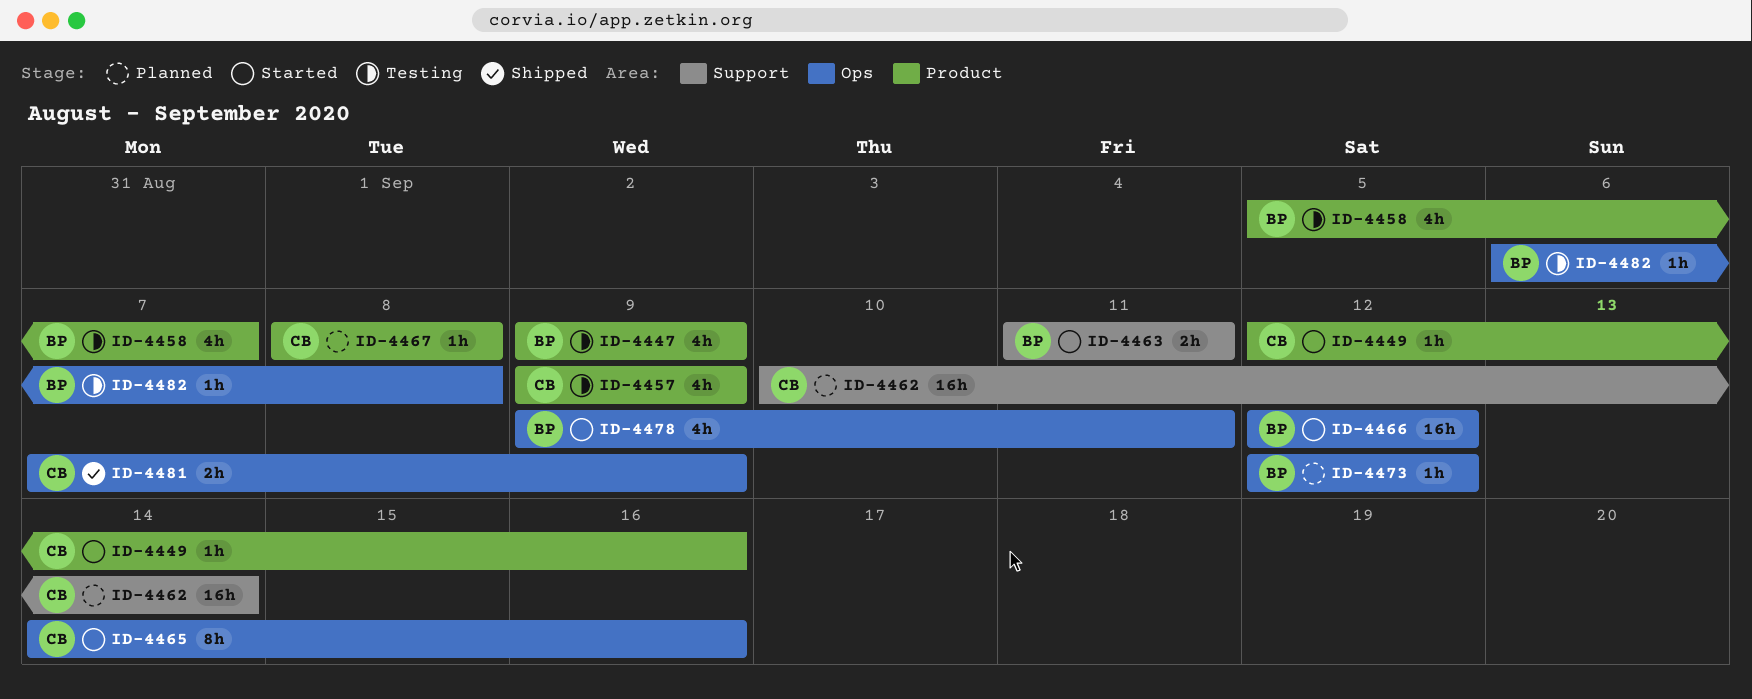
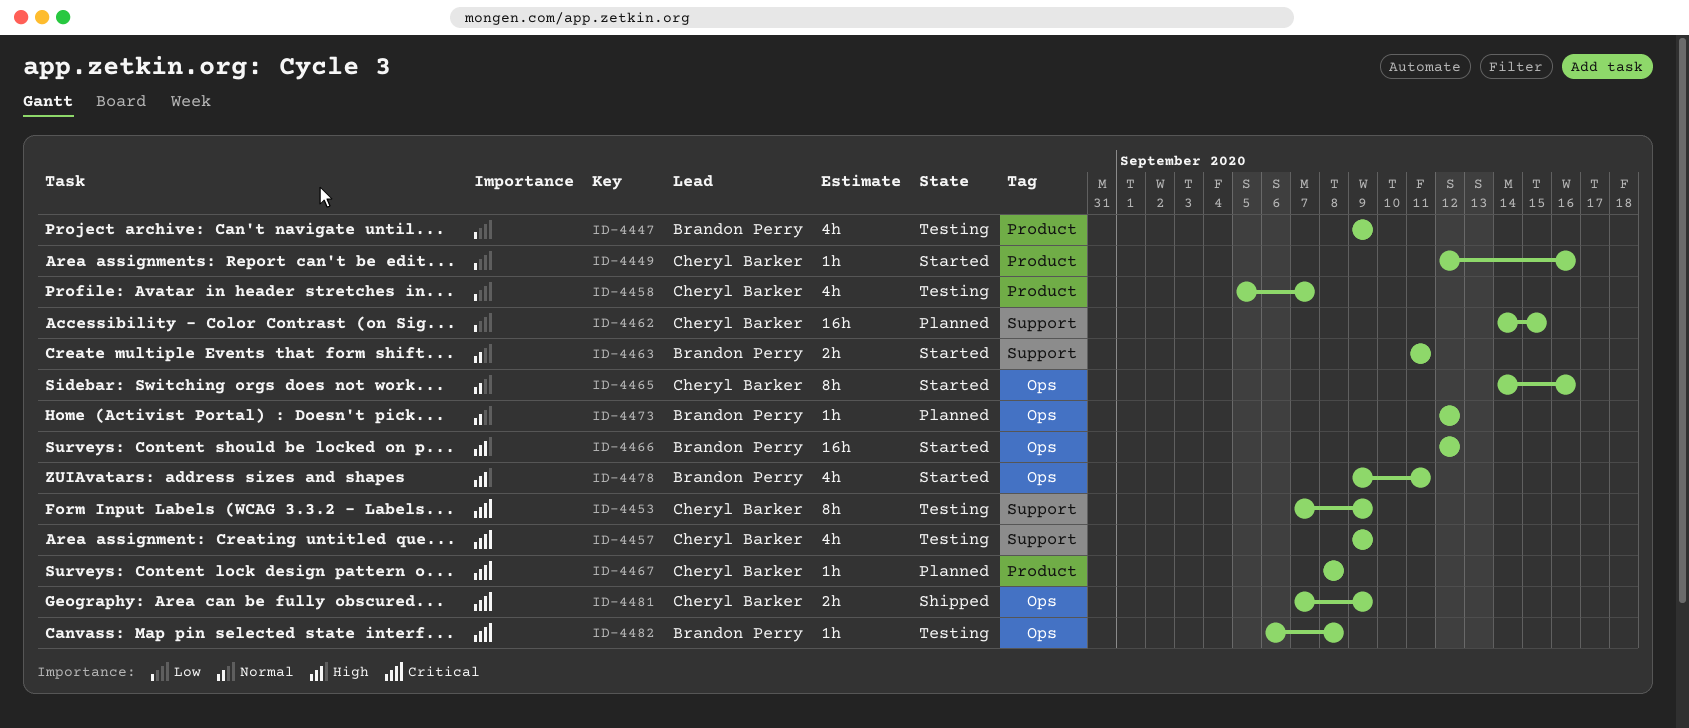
ID-4453: none -> present
ID-4457, label: Product -> Support
ID-4458, owner: Brandon Perry -> Cheryl Barker
ID-4462, start: Sep 10 -> Sep 14
ID-4462, due: Sep 14 -> Sep 15

